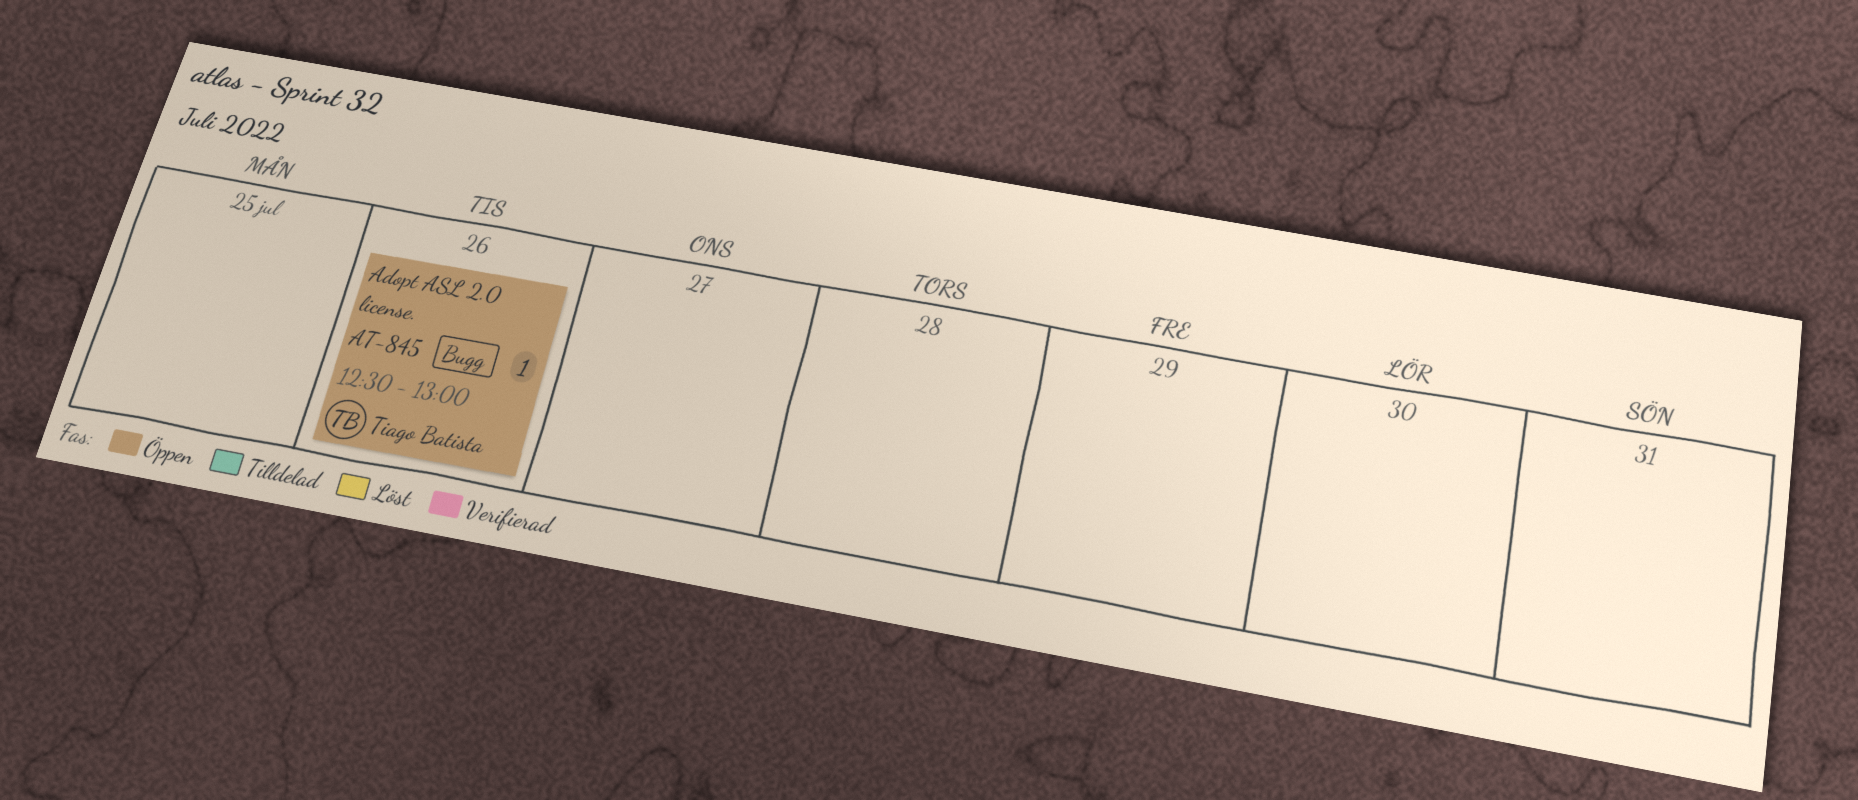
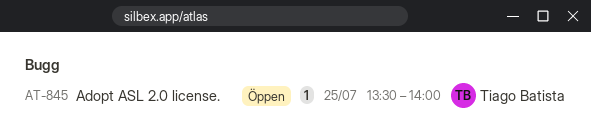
AT-845, day: Jul 26 -> Jul 25
AT-845, begins: 12:30 -> 13:30
AT-845, ends: 13:00 -> 14:00

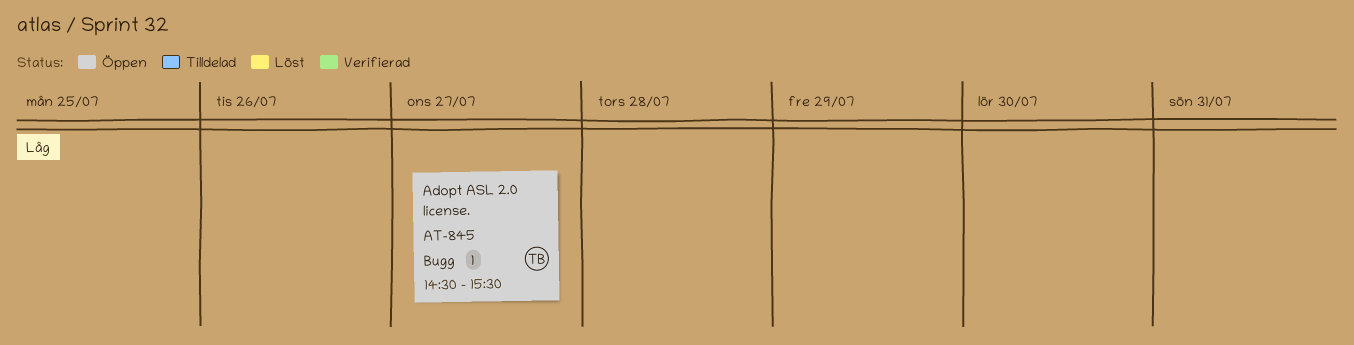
AT-845, day: Jul 25 -> Jul 27
AT-845, begins: 13:30 -> 14:30
AT-845, ends: 14:00 -> 15:30

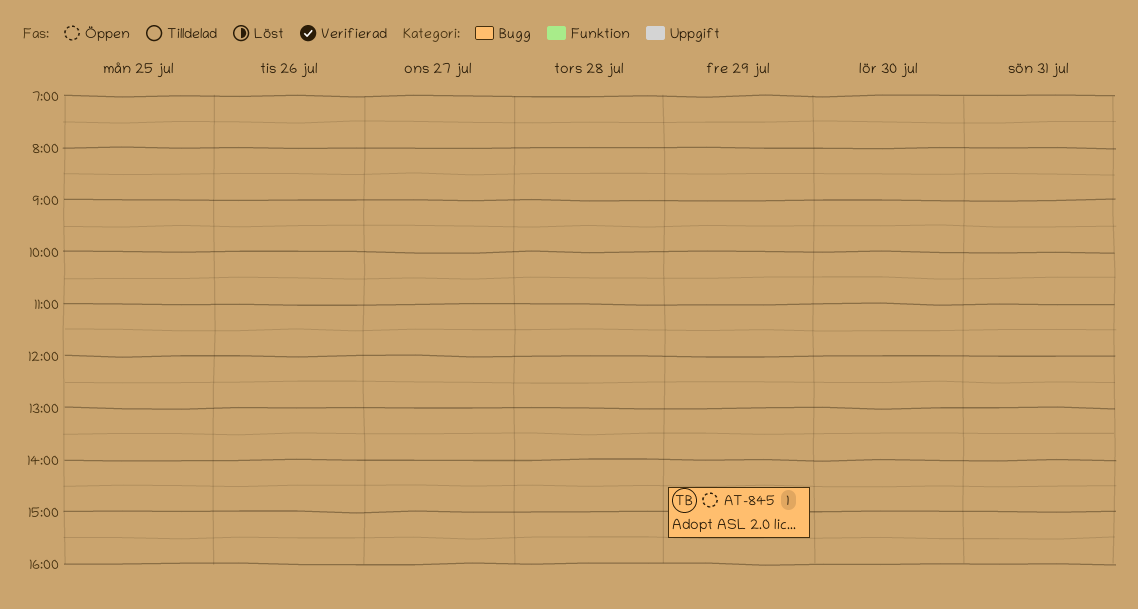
AT-845, day: Jul 27 -> Jul 29

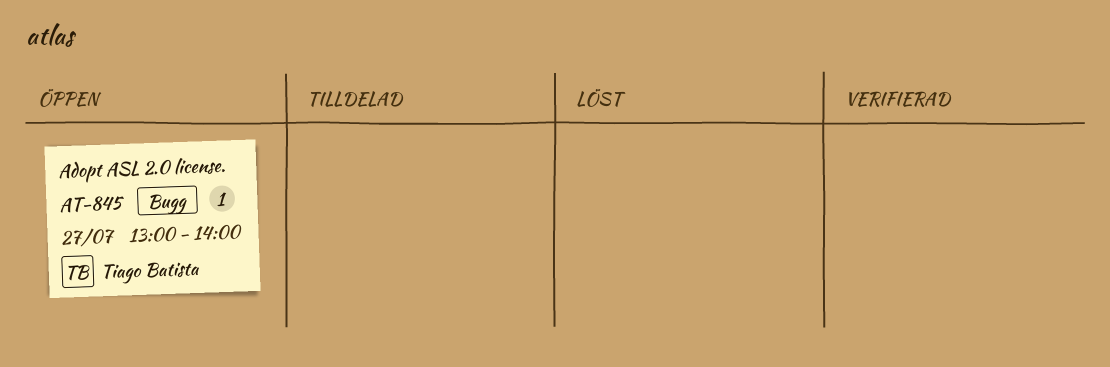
AT-845, day: Jul 29 -> Jul 27
AT-845, begins: 14:30 -> 13:00
AT-845, ends: 15:30 -> 14:00

